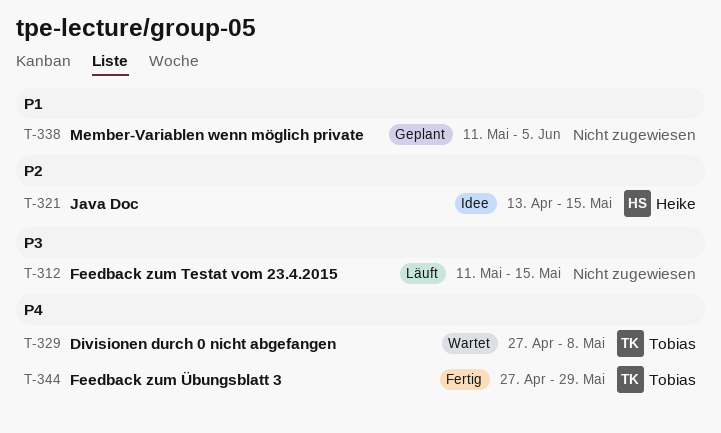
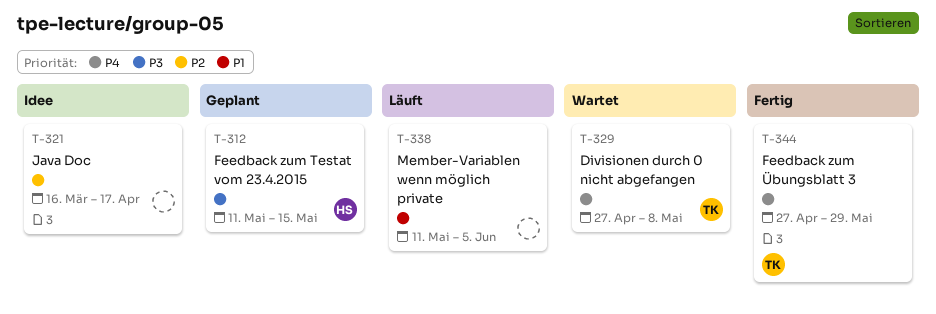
T-312, status: Läuft -> Geplant
T-312, owner: none -> Heike
T-321, owner: Heike -> none
T-321, start: Apr 13 -> Mar 16
T-321, due: May 15 -> Apr 17
T-338, status: Geplant -> Läuft

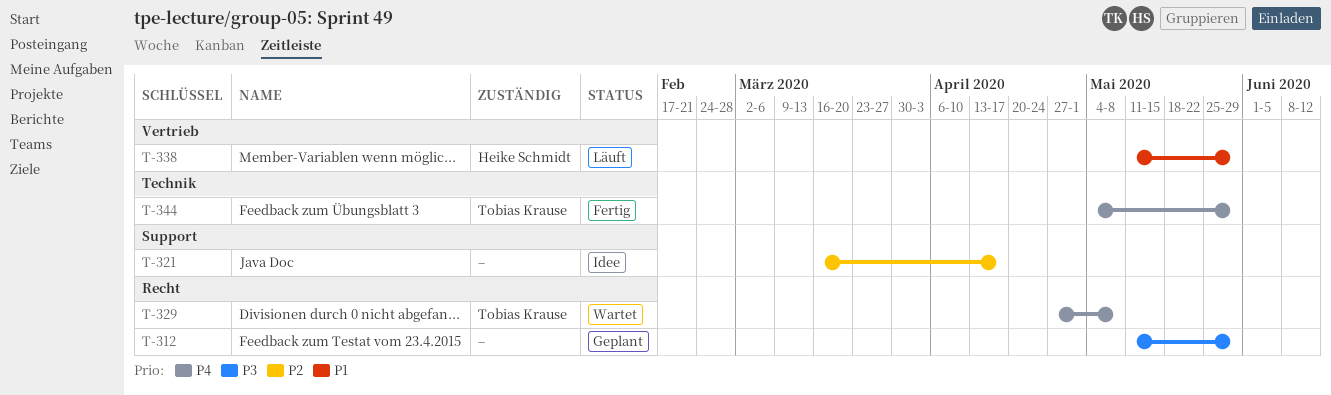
T-312, owner: Heike Schmidt -> none
T-312, due: May 15 -> May 29
T-338, owner: none -> Heike Schmidt
T-338, due: Jun 5 -> May 29
T-344, start: Apr 27 -> May 4

